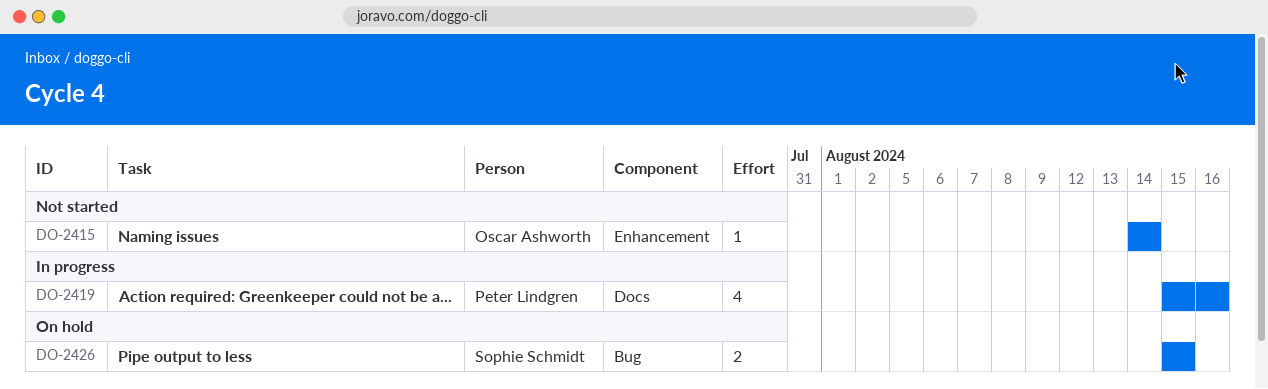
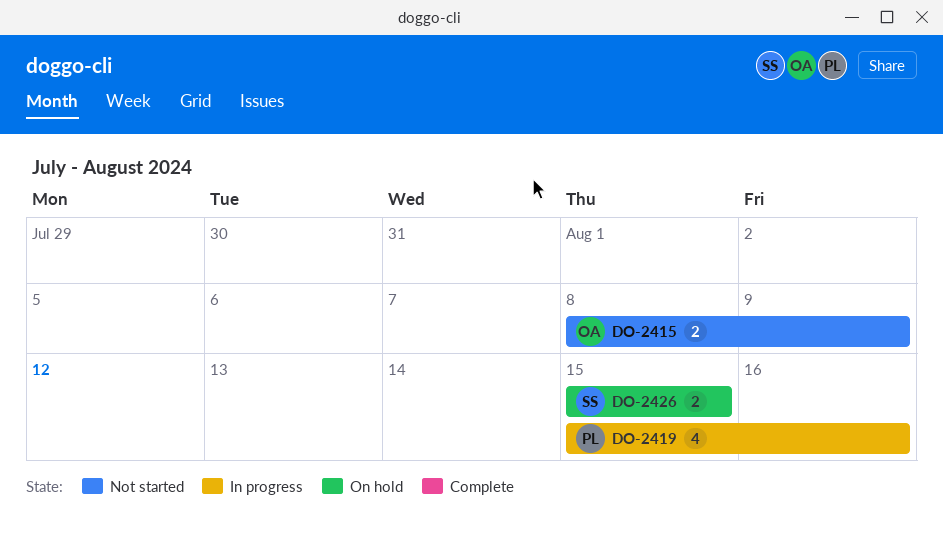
DO-2415, estimate: 1 -> 2
DO-2415, start: Aug 14 -> Aug 8
DO-2415, due: Aug 14 -> Aug 9

